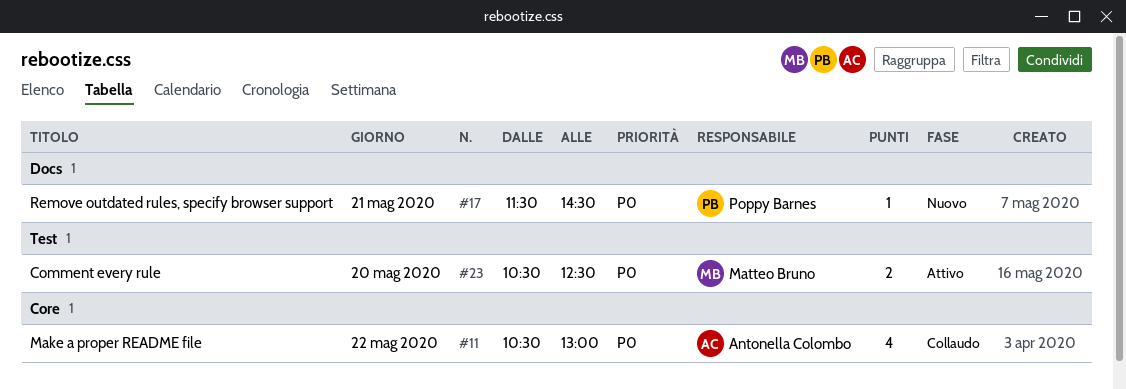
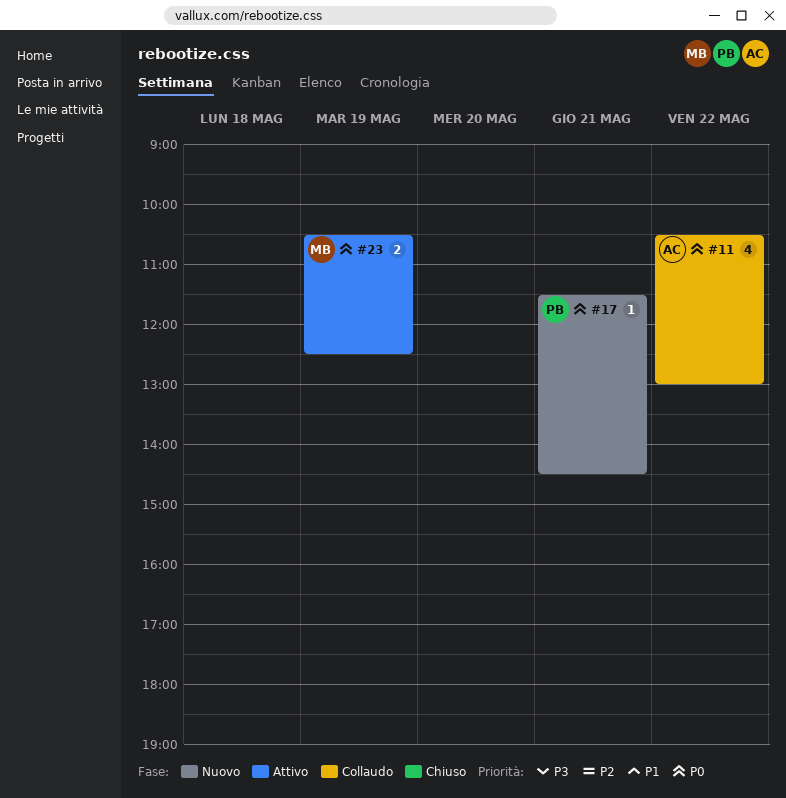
#23, day: May 20 -> May 19

